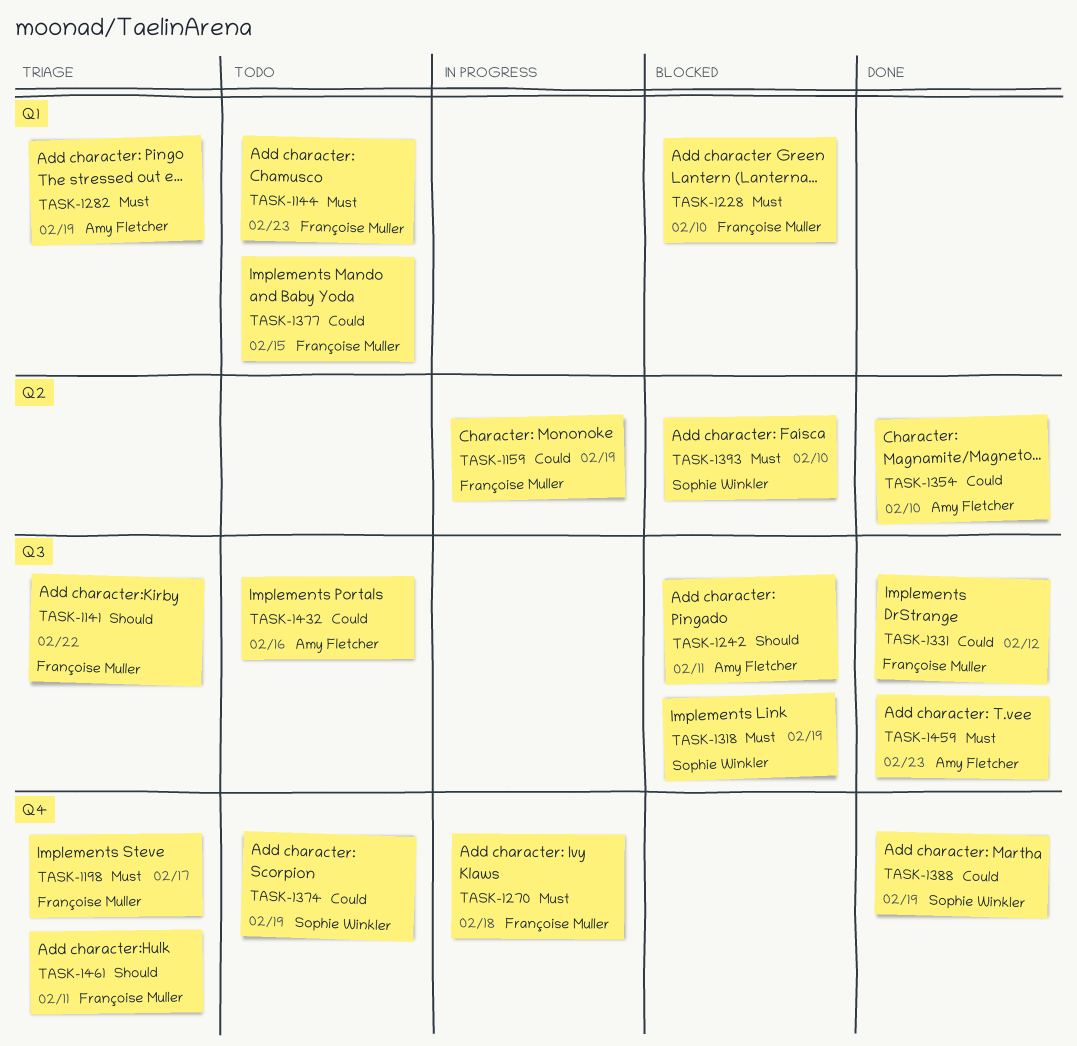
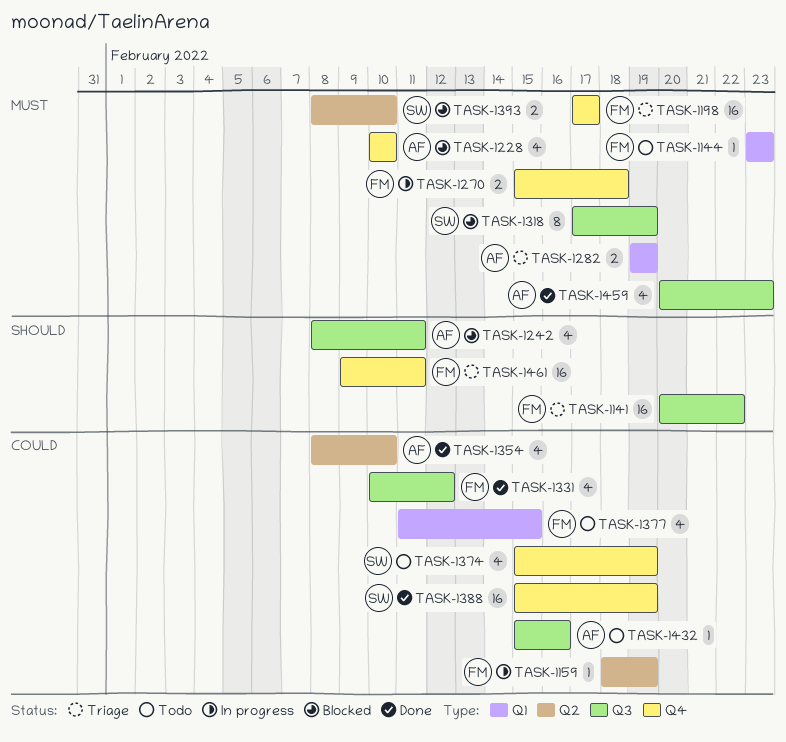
TASK-1228, owner: Françoise Muller -> Amy Fletcher
TASK-1228, label: Q1 -> Q4

